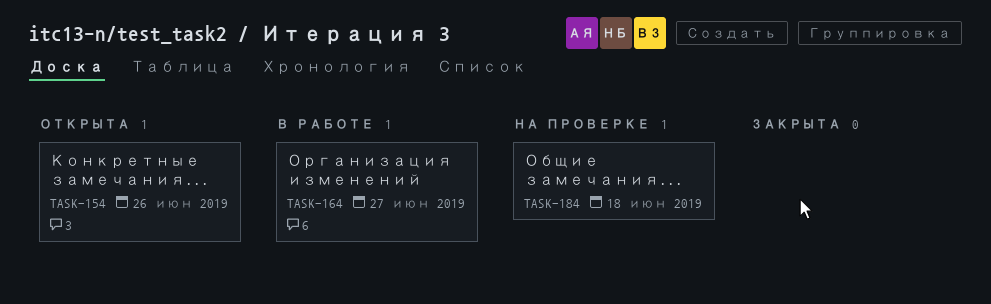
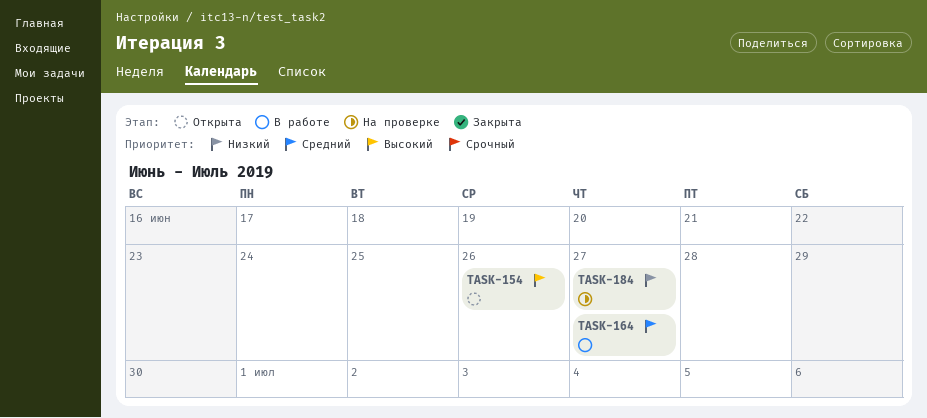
TASK-184, due: Jun 18 -> Jun 27

